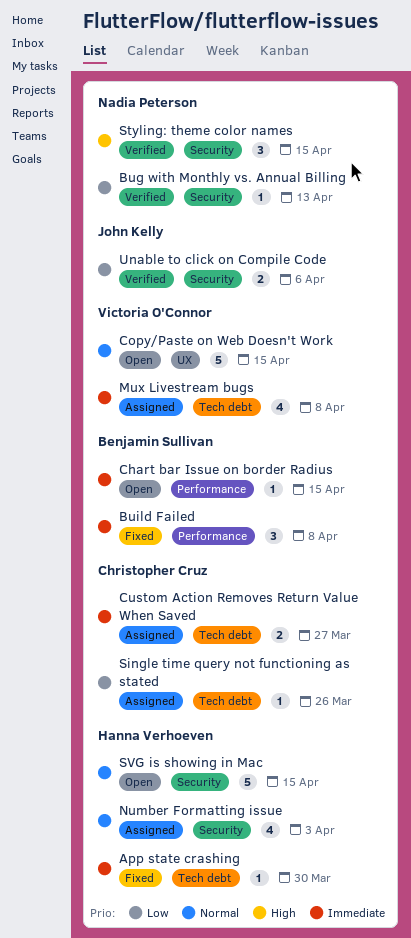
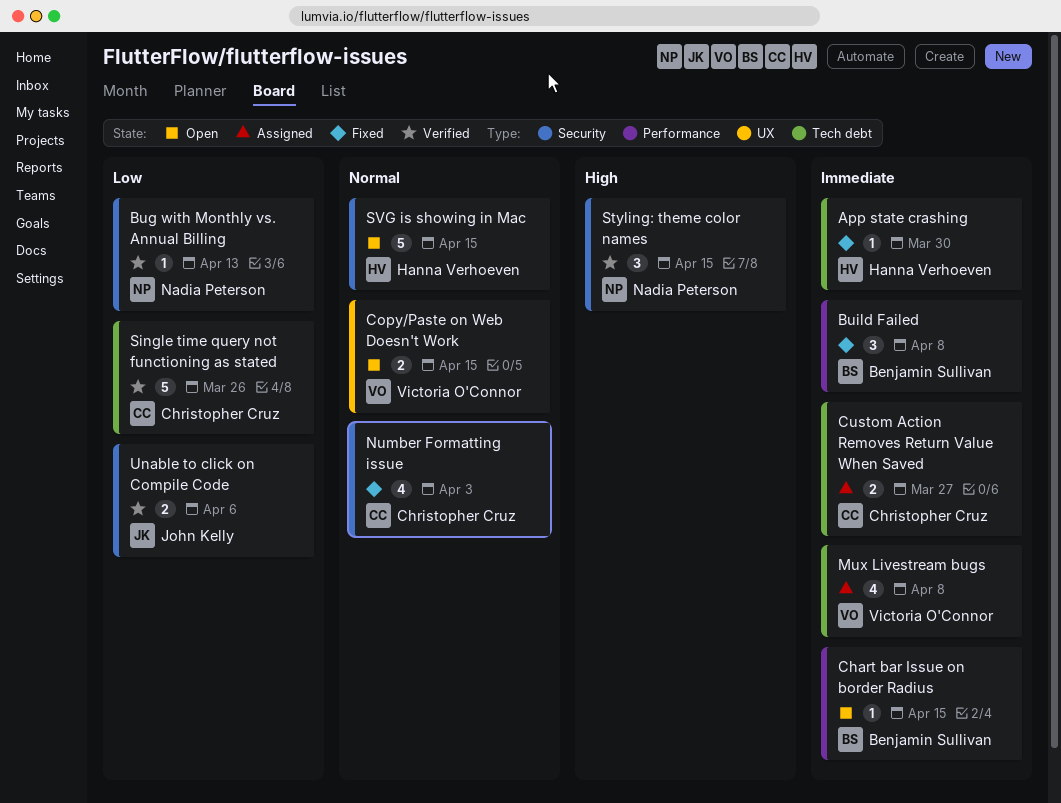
Copy/Paste on Web Doesn't Work, estimate: 5 -> 2
Number Formatting issue, status: Assigned -> Fixed
Number Formatting issue, owner: Hanna Verhoeven -> Christopher Cruz
Single time query not functioning as stated, status: Assigned -> Verified
Single time query not functioning as stated, estimate: 1 -> 5

